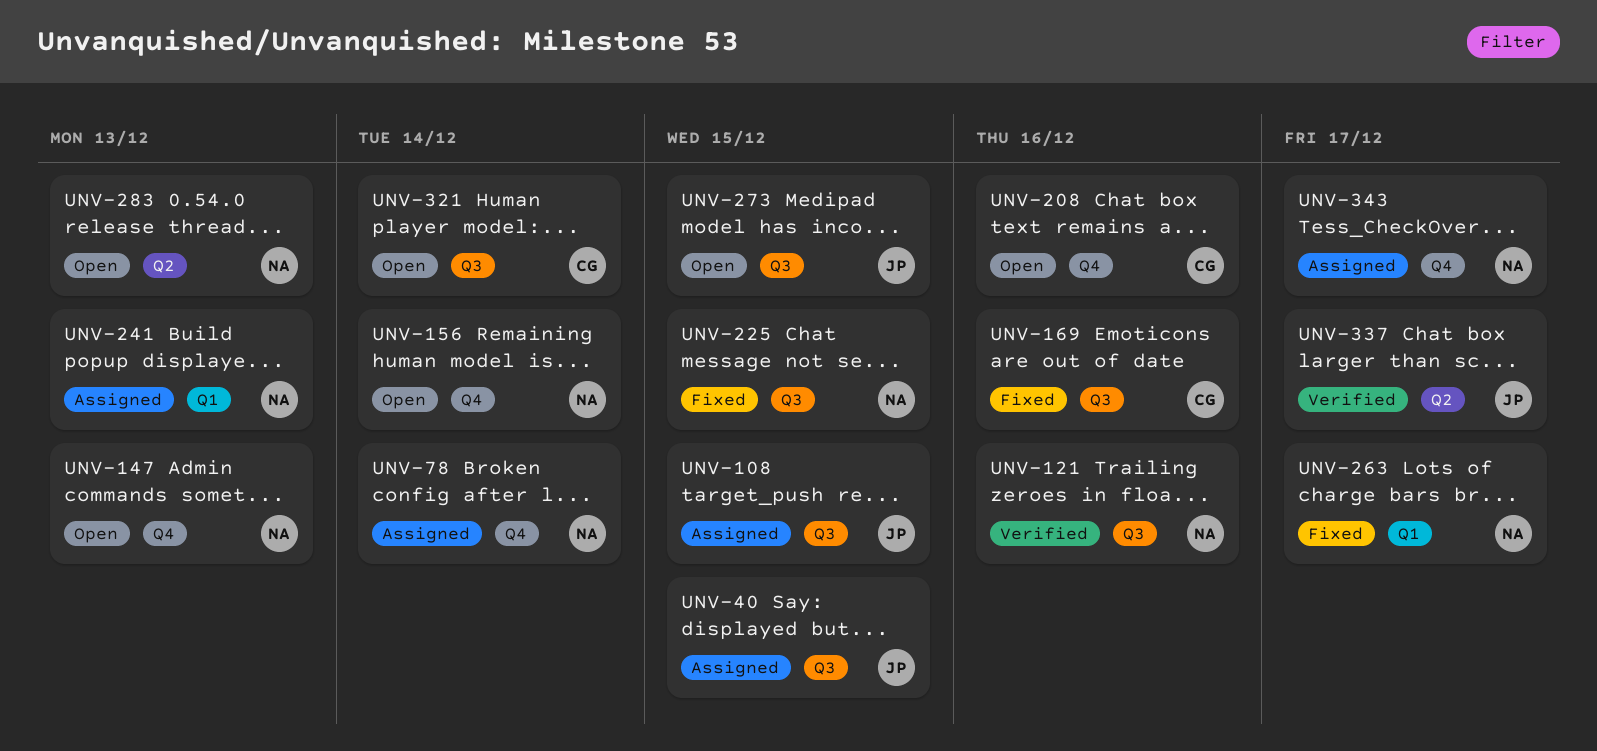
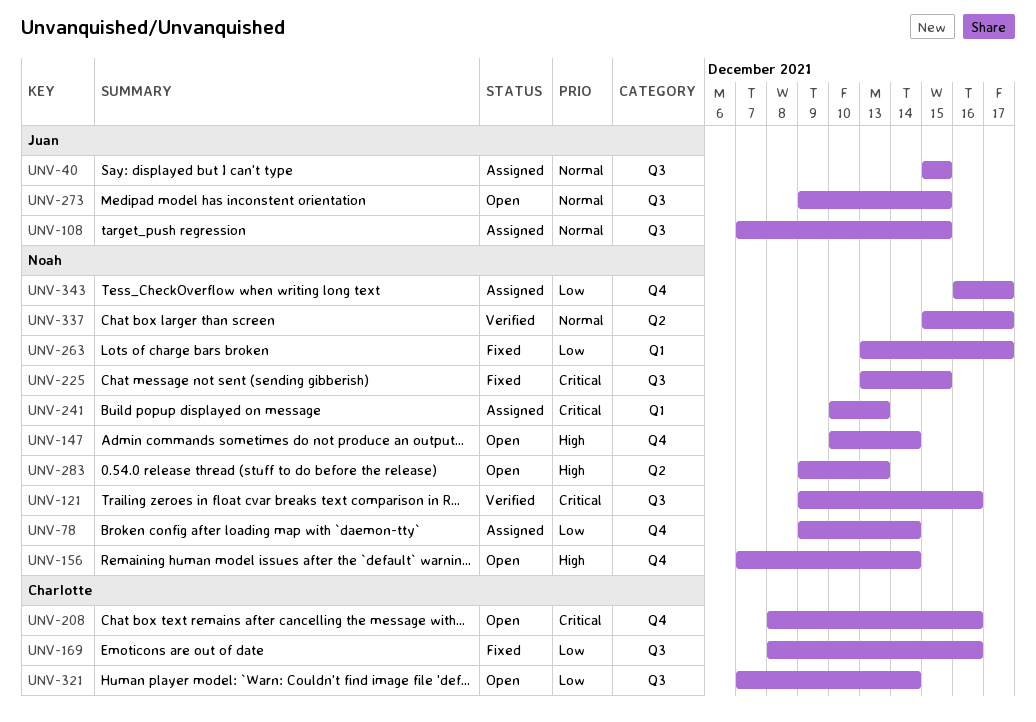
UNV-147, due: Dec 13 -> Dec 14
UNV-337, owner: Juan -> Noah

